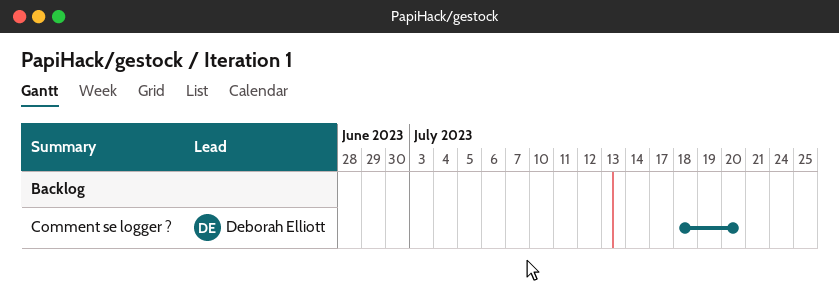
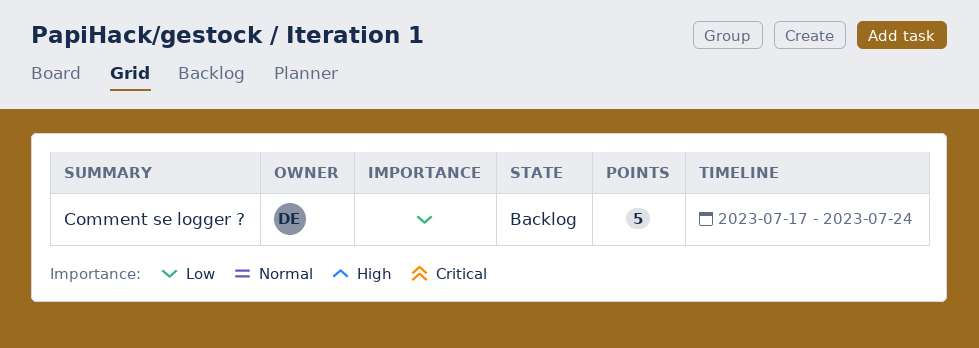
Comment se logger ?, start: Jul 18 -> Jul 17
Comment se logger ?, due: Jul 20 -> Jul 24

